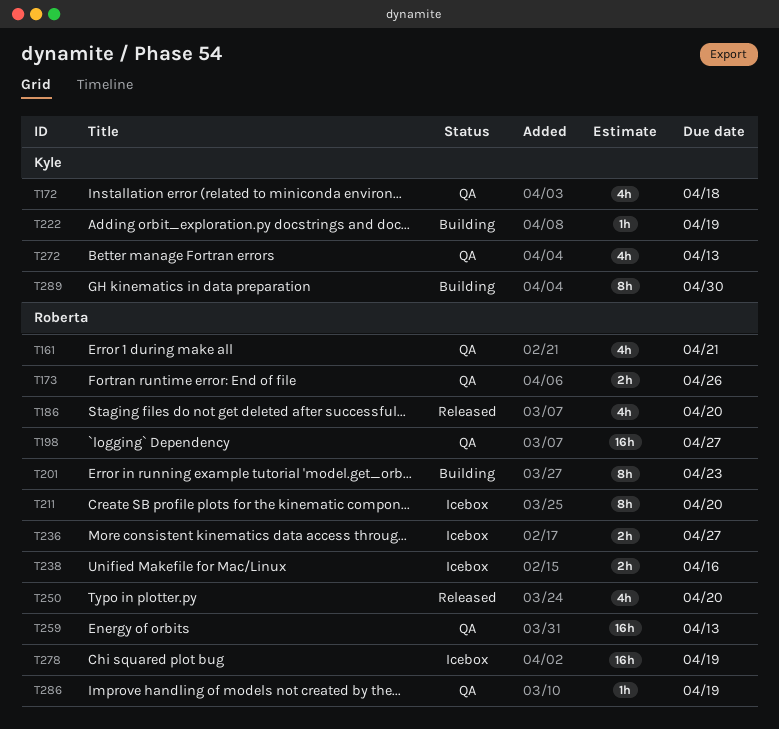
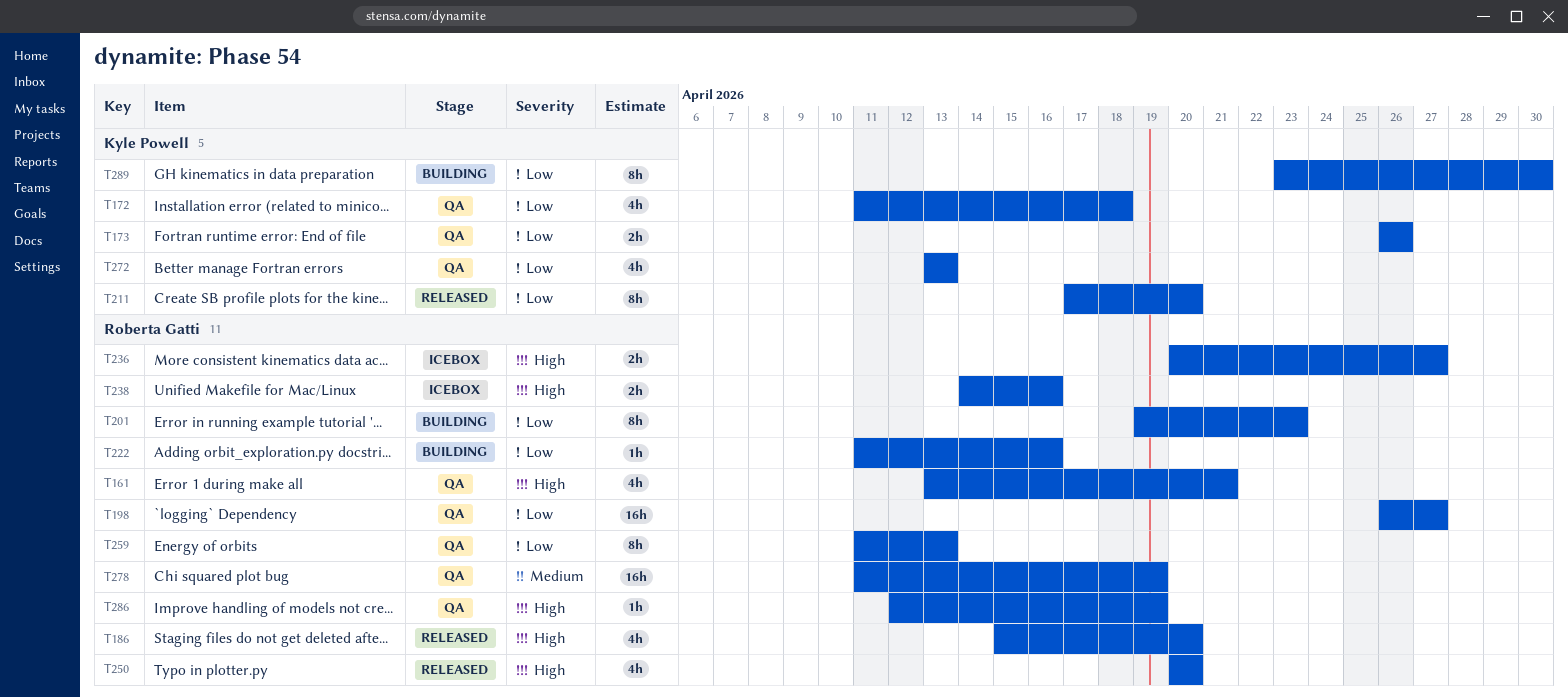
T173, owner: Roberta Gatti -> Kyle Powell
T211, status: Icebox -> Released
T211, owner: Roberta Gatti -> Kyle Powell
T222, owner: Kyle Powell -> Roberta Gatti
T222, due: Apr 19 -> Apr 16
T259, estimate: 16h -> 8h
T278, status: Icebox -> QA

